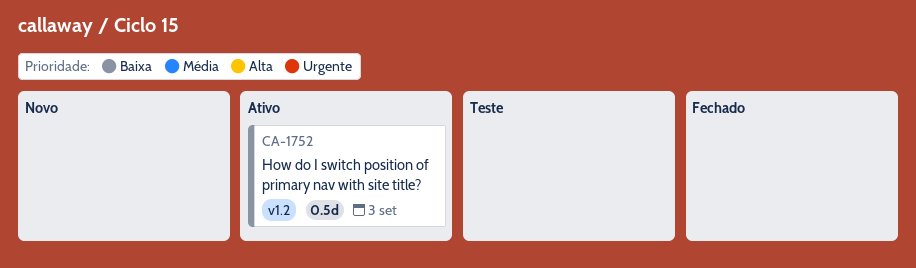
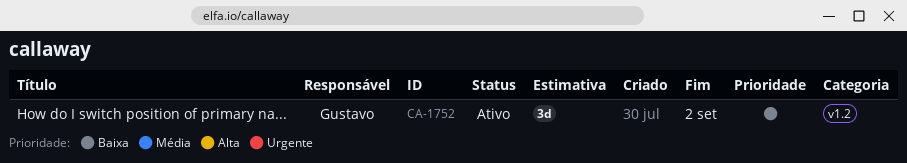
CA-1752, estimate: 0.5d -> 3d
CA-1752, due: Sep 3 -> Sep 2

